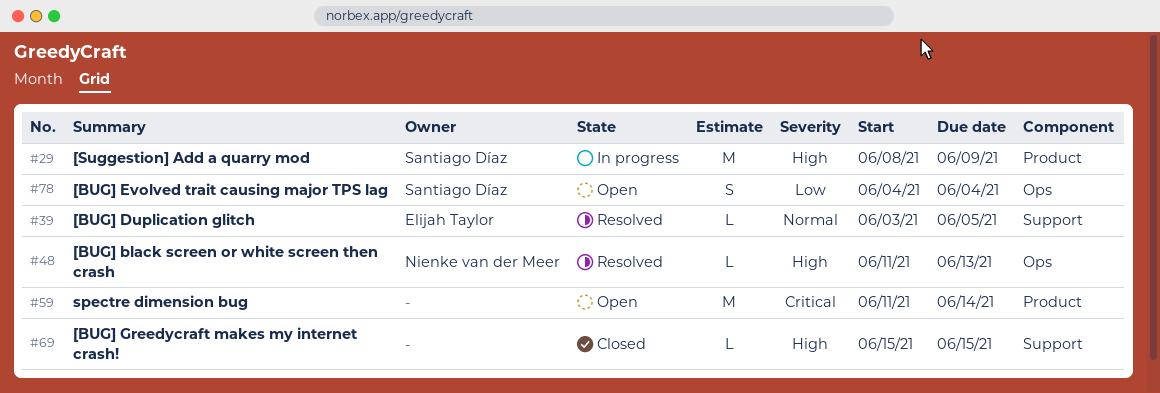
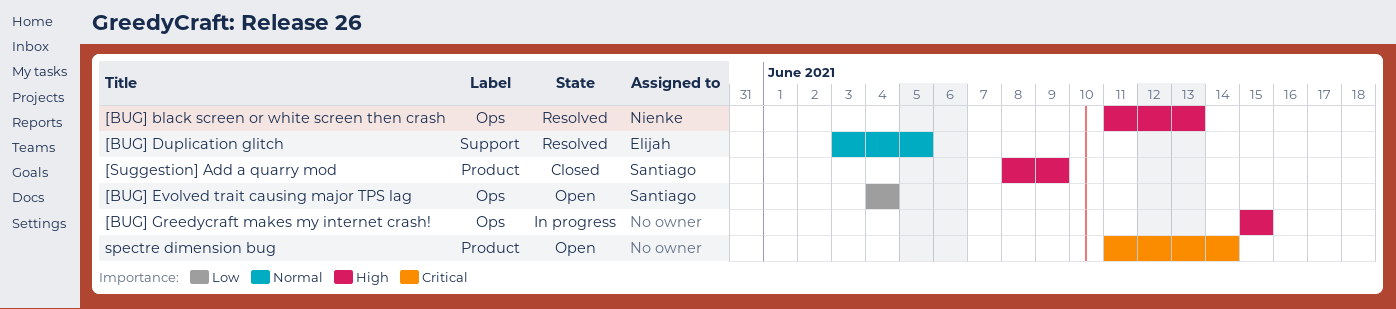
[BUG] Greedycraft makes my internet crash!, status: Closed -> In progress
[BUG] Greedycraft makes my internet crash!, label: Support -> Ops
[Suggestion] Add a quarry mod, status: In progress -> Closed

